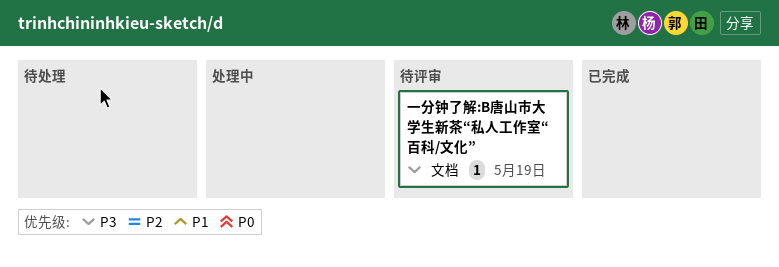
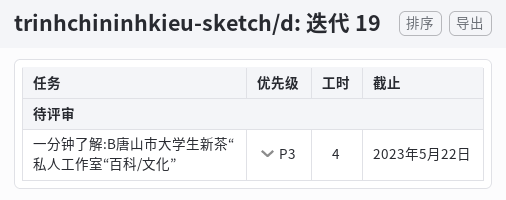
一分钟了解:B唐山市大学生新茶“私人工作室“百科/文化”, estimate: 1 -> 4
一分钟了解:B唐山市大学生新茶“私人工作室“百科/文化”, due: May 19 -> May 22

